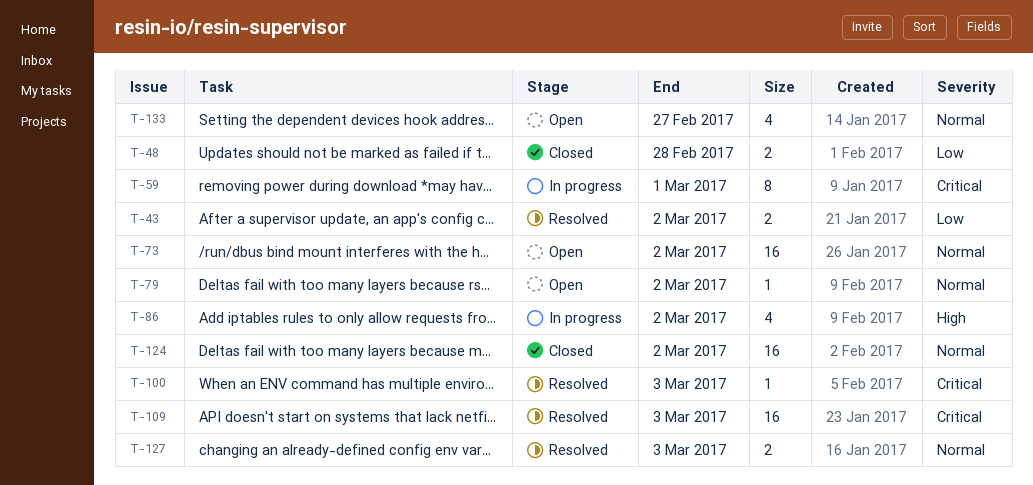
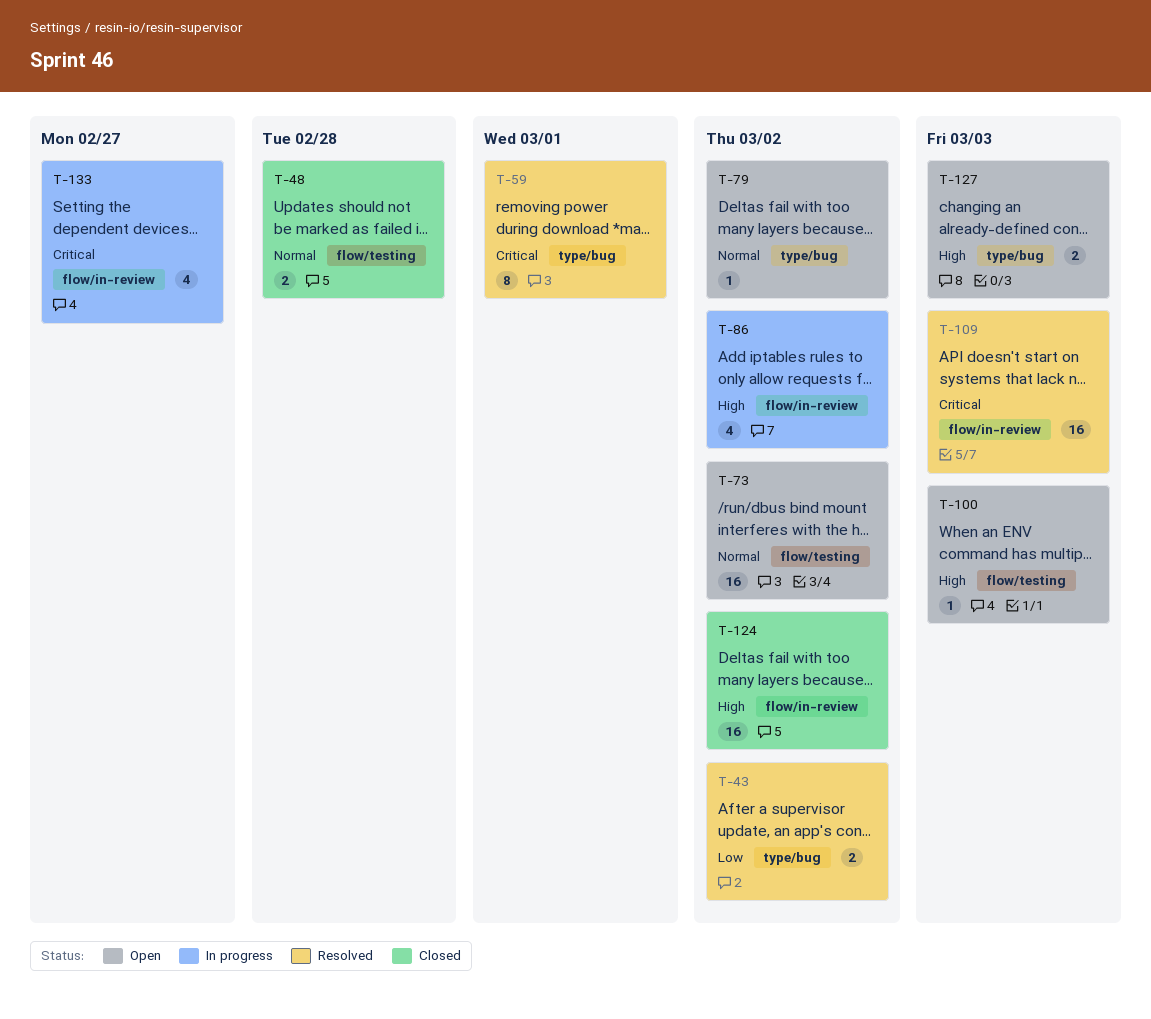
T-48, priority: Low -> Normal
T-59, status: In progress -> Resolved
T-100, status: Resolved -> Open
T-100, priority: Critical -> High
T-124, priority: Normal -> High
T-127, status: Resolved -> Open
T-127, priority: Normal -> High
T-133, status: Open -> In progress
T-133, priority: Normal -> Critical

